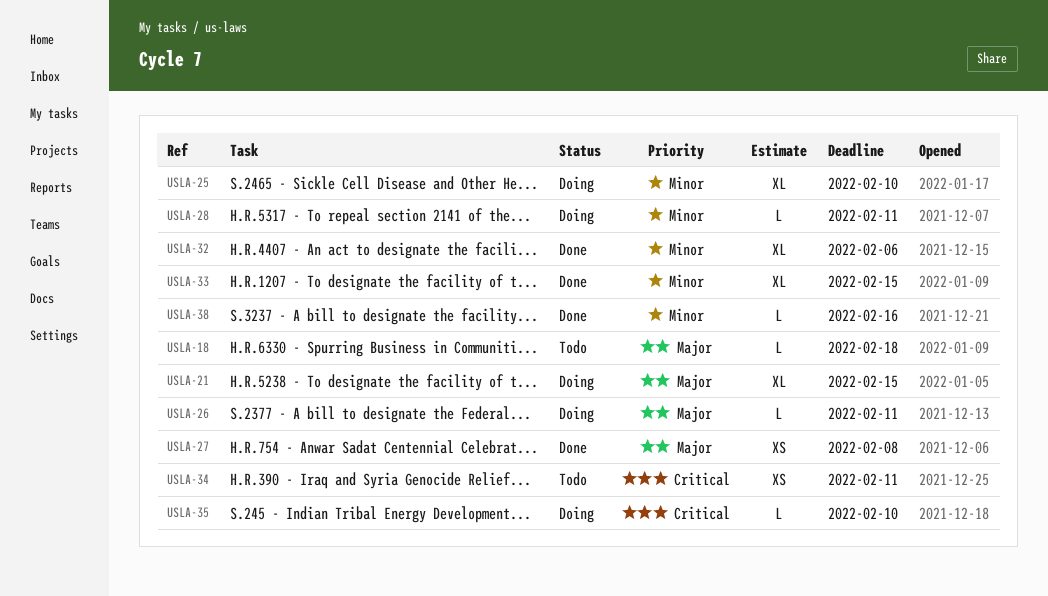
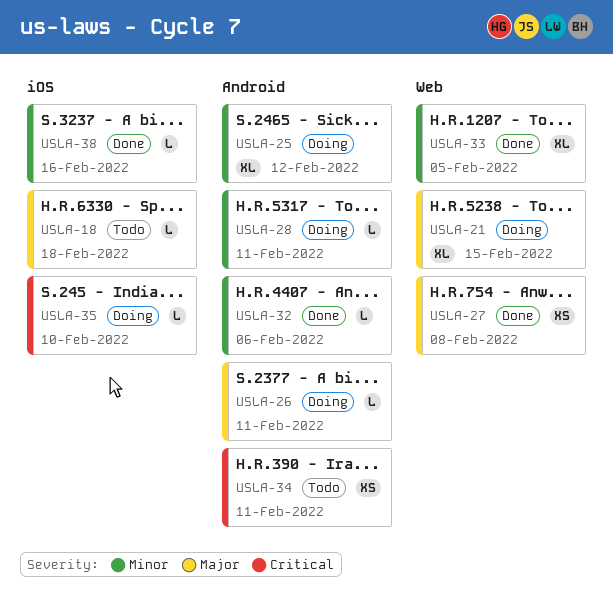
USLA-25, due: Feb 10 -> Feb 12
USLA-32, estimate: XL -> L
USLA-33, due: Feb 15 -> Feb 5

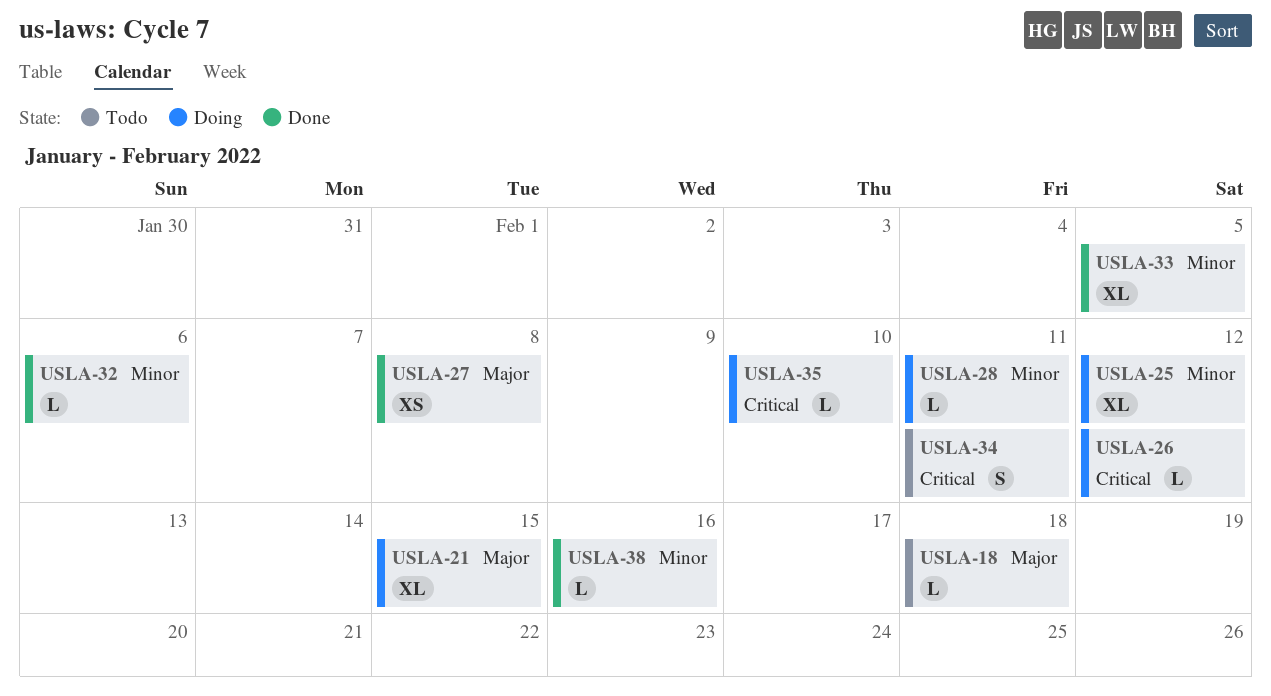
USLA-26, priority: Major -> Critical
USLA-26, due: Feb 11 -> Feb 12
USLA-34, estimate: XS -> S

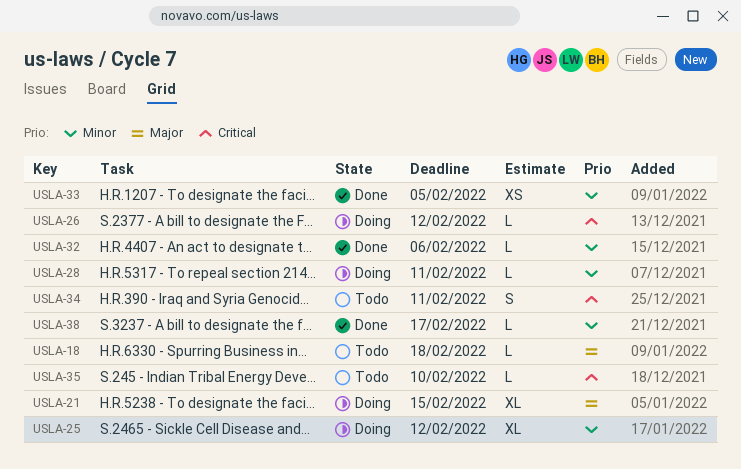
USLA-27: present -> none
USLA-33, estimate: XL -> XS
USLA-35, status: Doing -> Todo
USLA-38, due: Feb 16 -> Feb 17

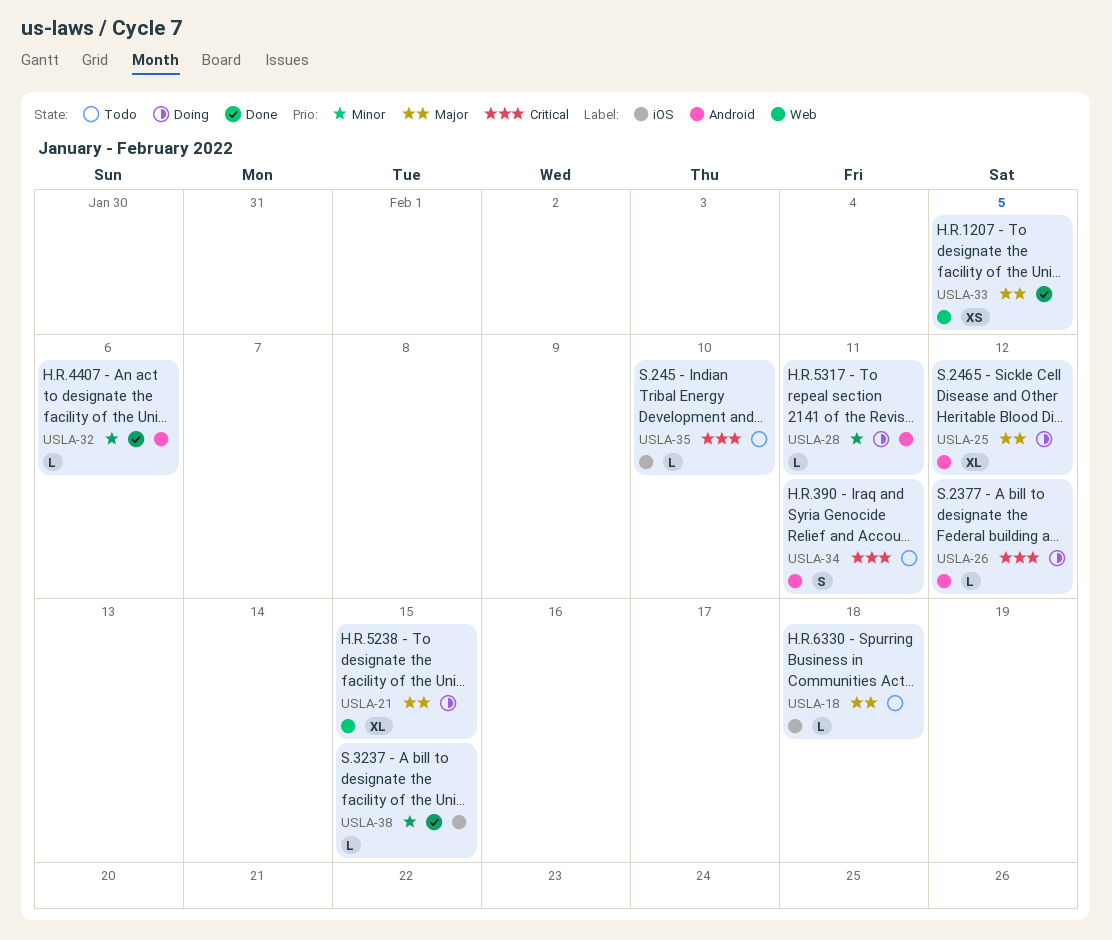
USLA-25, priority: Minor -> Major
USLA-33, priority: Minor -> Major
USLA-38, due: Feb 17 -> Feb 15

